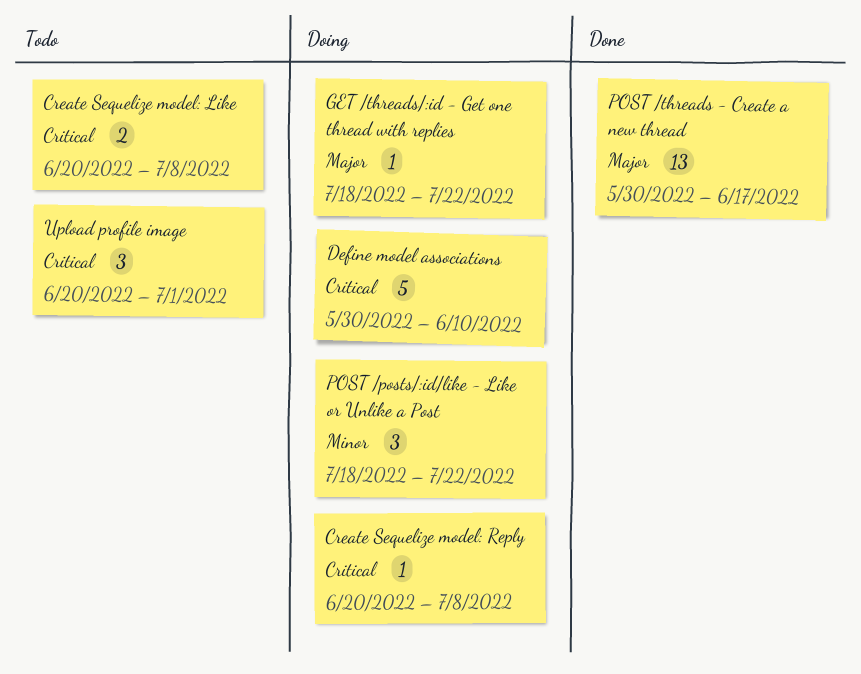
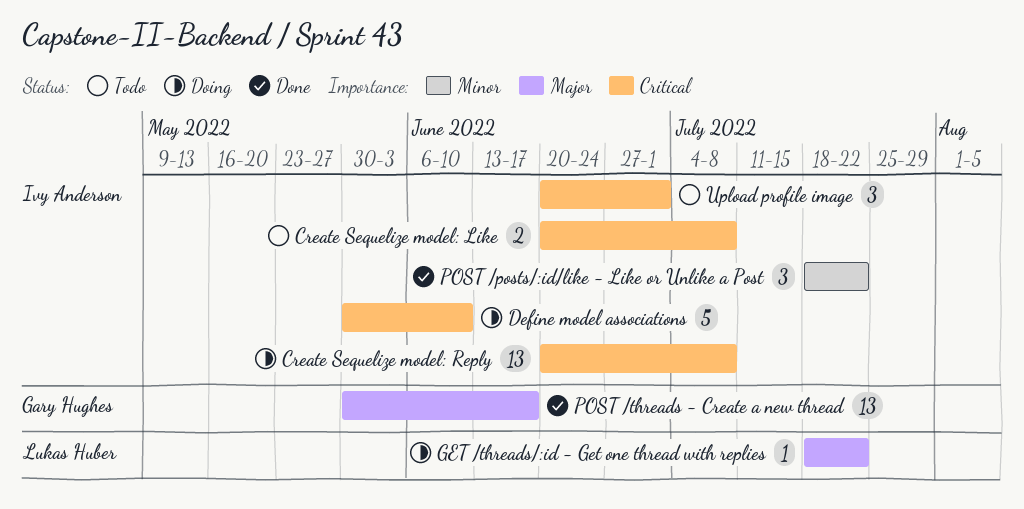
Create Sequelize model: Reply, estimate: 1 -> 13
POST /posts/:id/like - Like or Unlike a Post, status: Doing -> Done

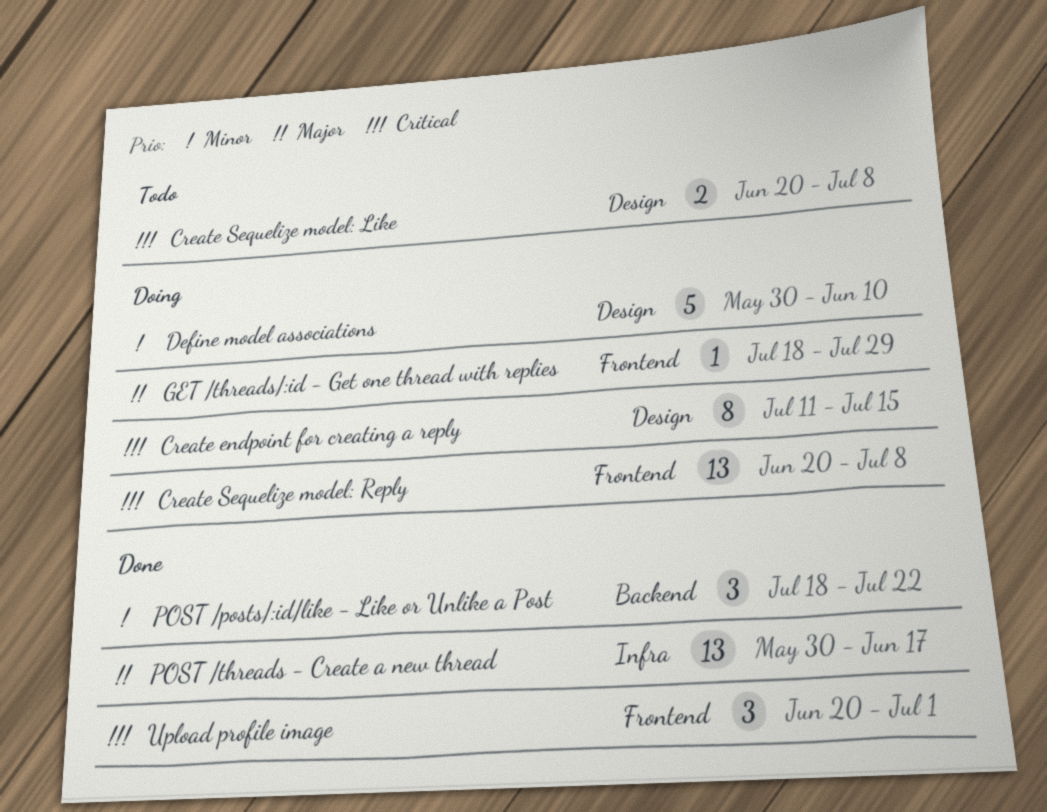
Create endpoint for creating a reply: none -> present
Define model associations, priority: Critical -> Minor
GET /threads/:id - Get one thread with replies, due: Jul 22 -> Jul 29
Upload profile image, status: Todo -> Done

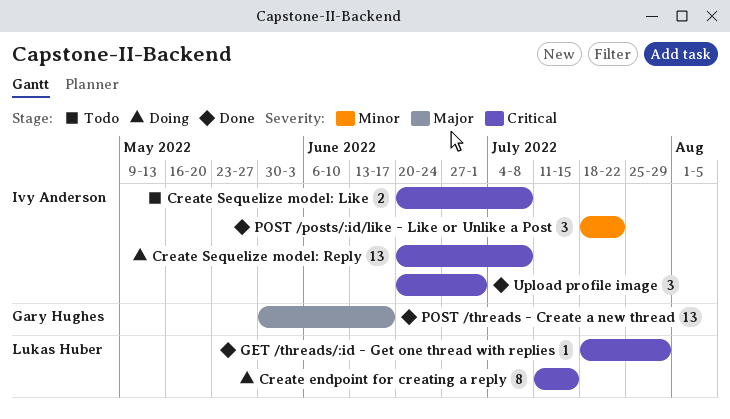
Define model associations: present -> none
GET /threads/:id - Get one thread with replies, status: Doing -> Done
GET /threads/:id - Get one thread with replies, priority: Major -> Critical

